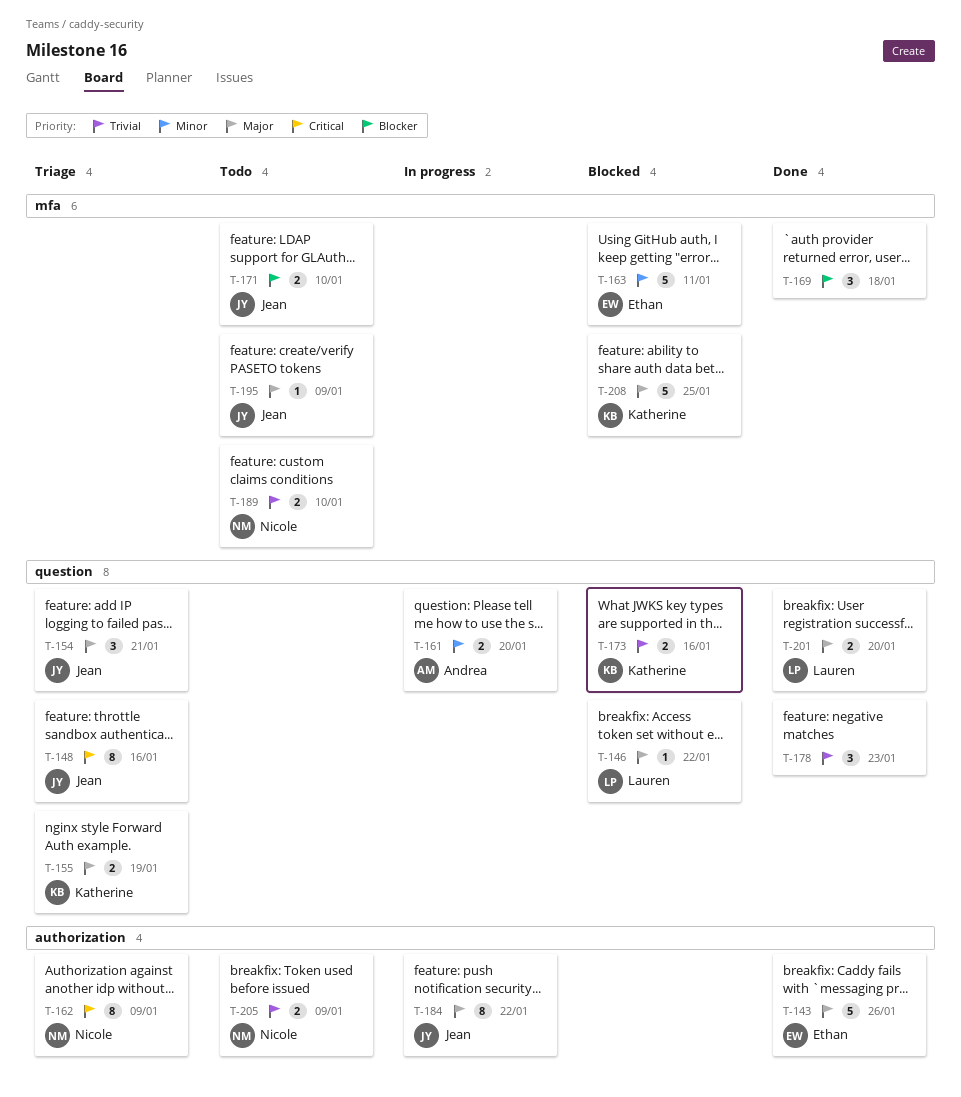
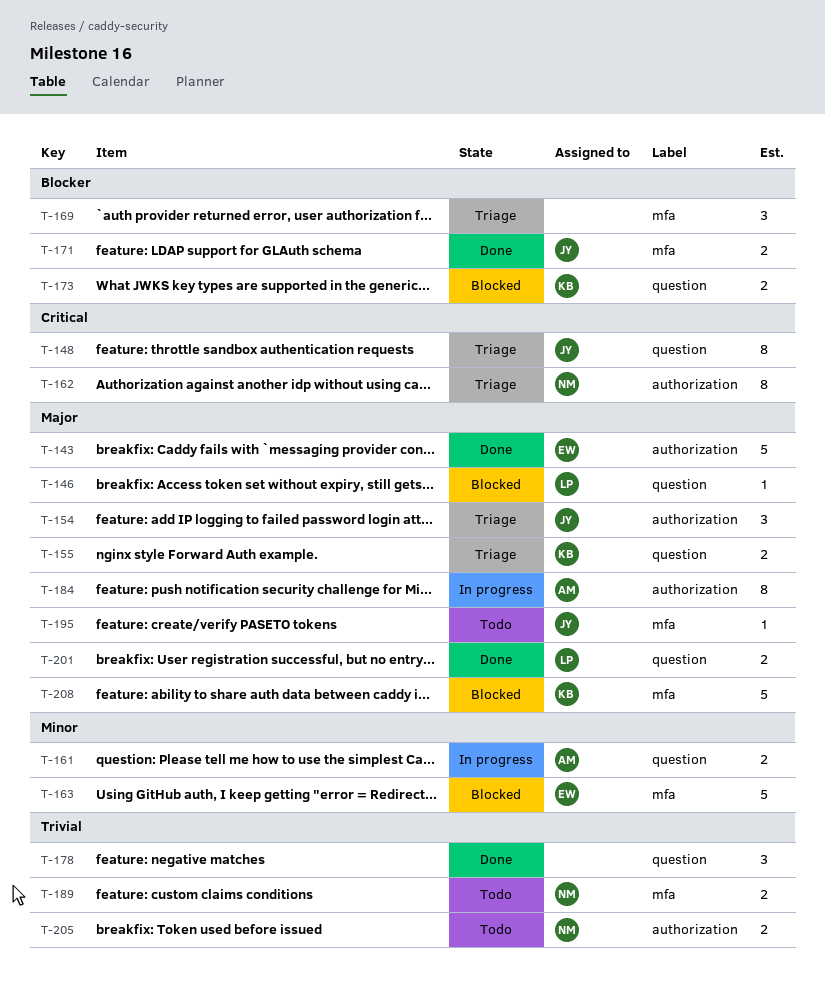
T-154, label: question -> authorization
T-169, status: Done -> Triage
T-171, status: Todo -> Done
T-173, priority: Trivial -> Blocker
T-184, owner: Jean -> Andrea

